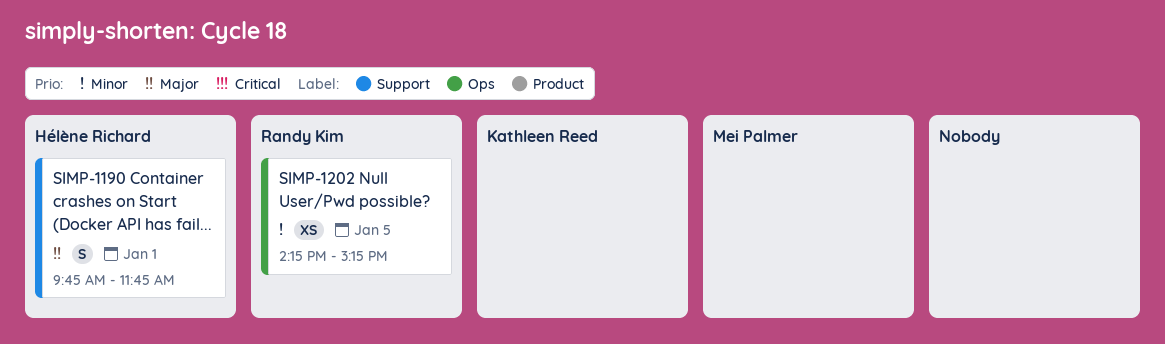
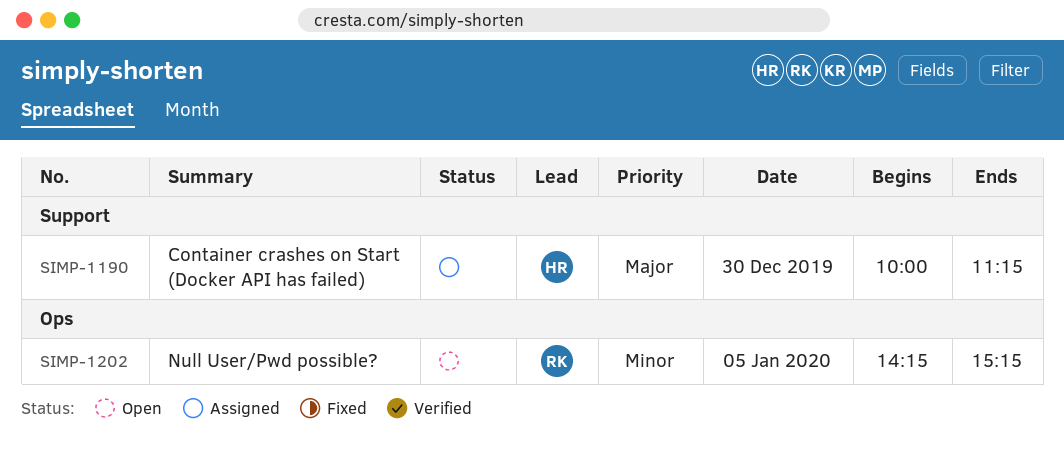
SIMP-1190, day: Jan 1 -> Dec 30
SIMP-1190, begins: 09:45 -> 10:00
SIMP-1190, ends: 11:45 -> 11:15

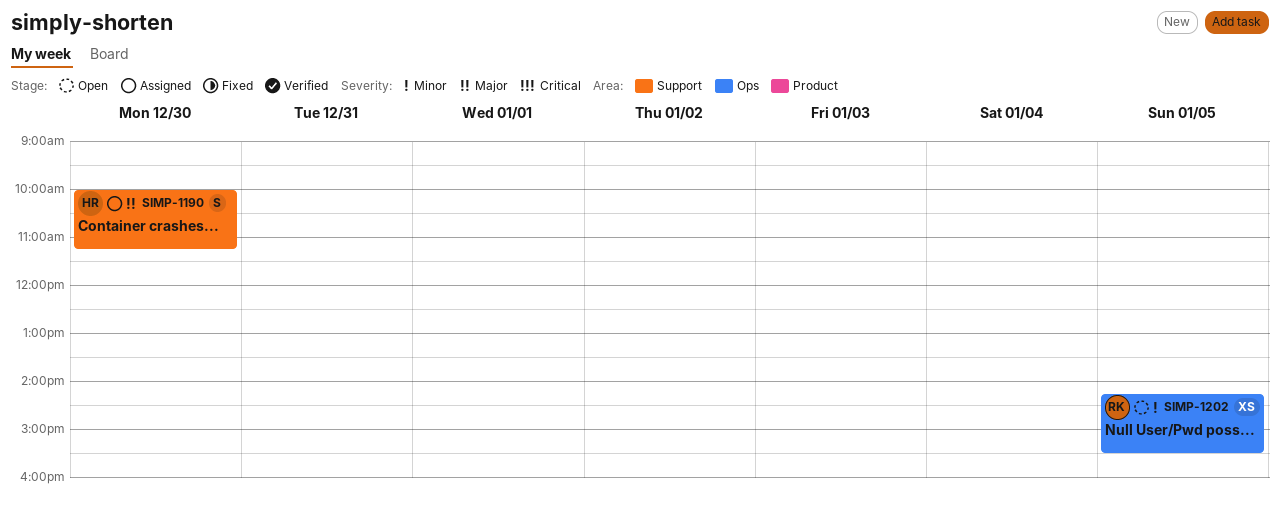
SIMP-1202, ends: 15:15 -> 15:30

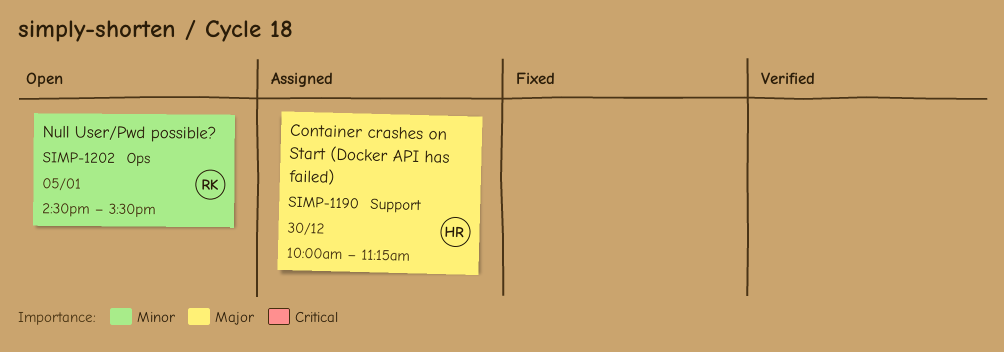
SIMP-1202, begins: 14:15 -> 14:30

